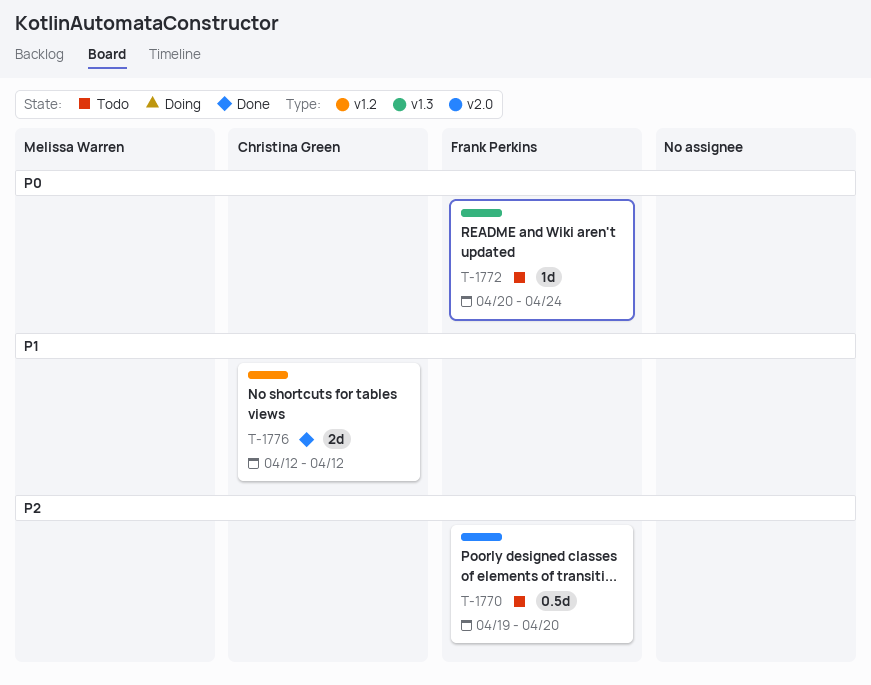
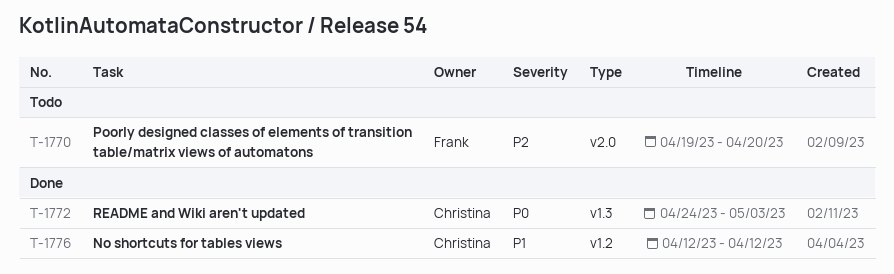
T-1772, status: Todo -> Done
T-1772, owner: Frank Perkins -> Christina Green
T-1772, start: Apr 20 -> Apr 24
T-1772, due: Apr 24 -> May 3

